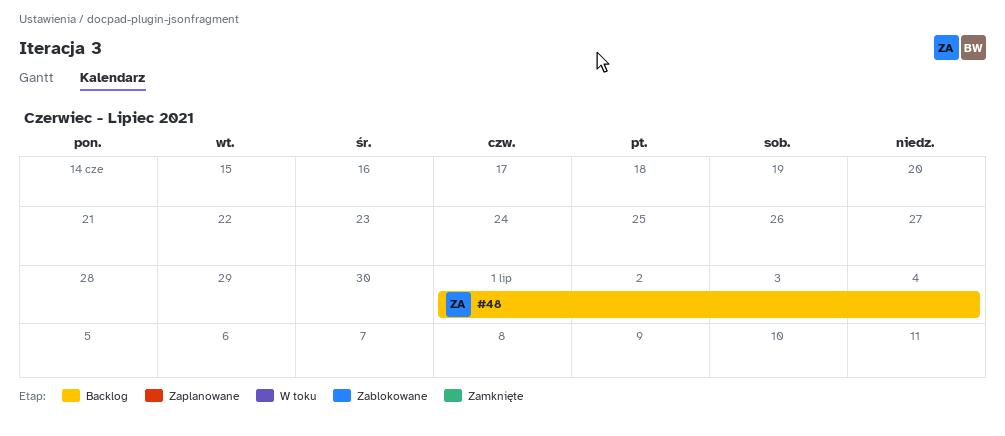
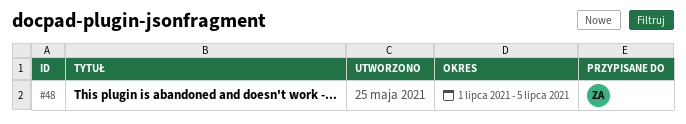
#48, due: Jul 4 -> Jul 5

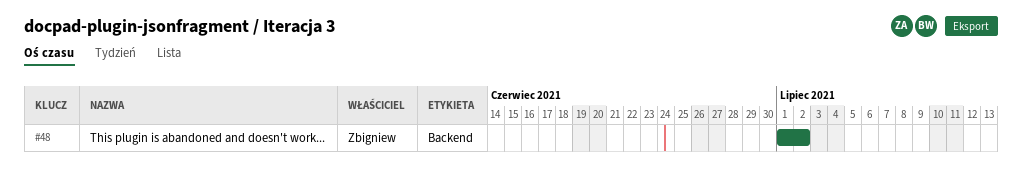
#48, due: Jul 5 -> Jul 2

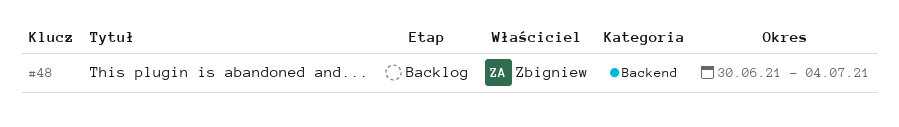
#48, start: Jul 1 -> Jun 30
#48, due: Jul 2 -> Jul 4

